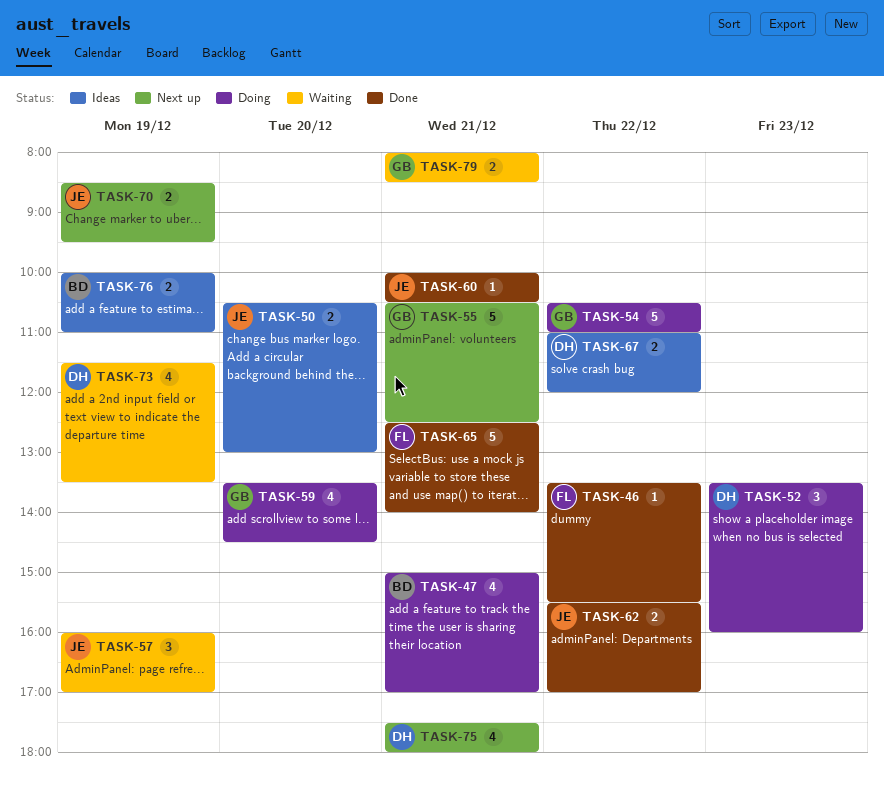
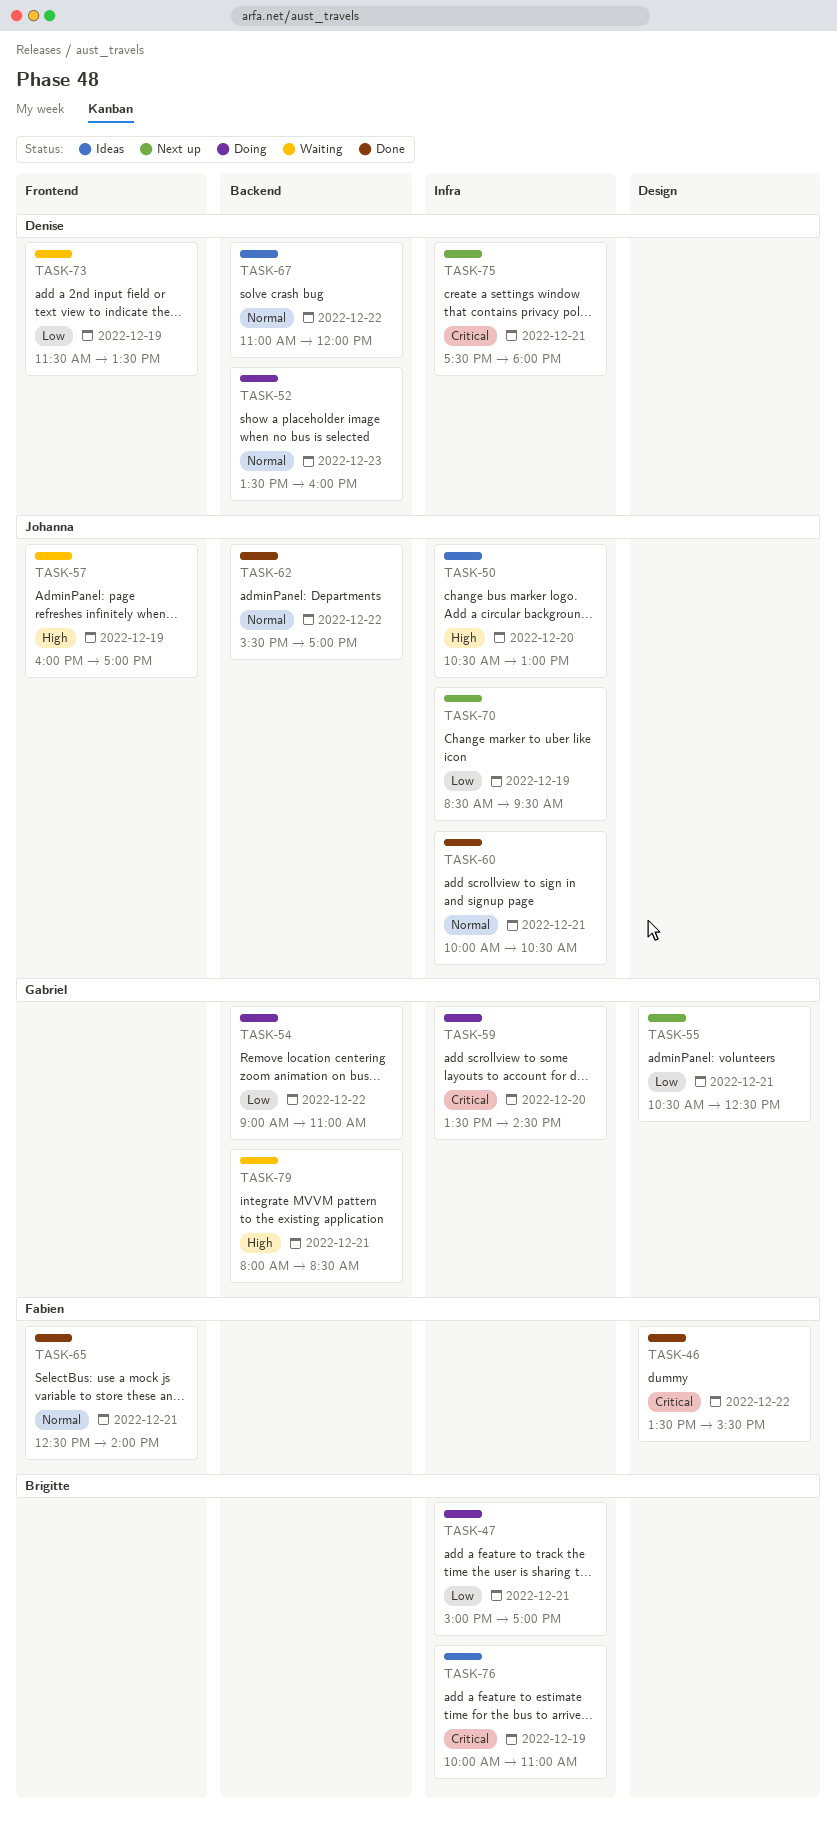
TASK-54, begins: 10:30 -> 09:00

